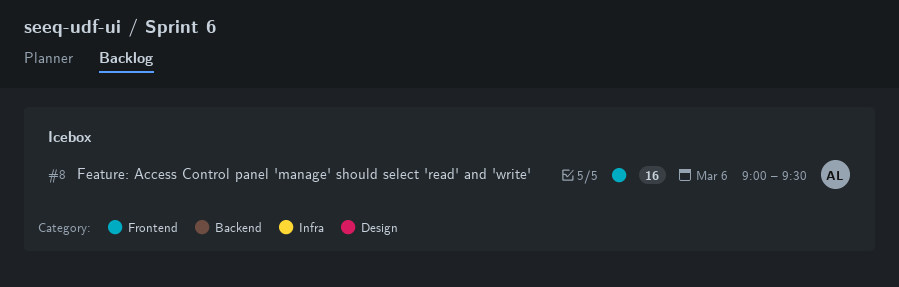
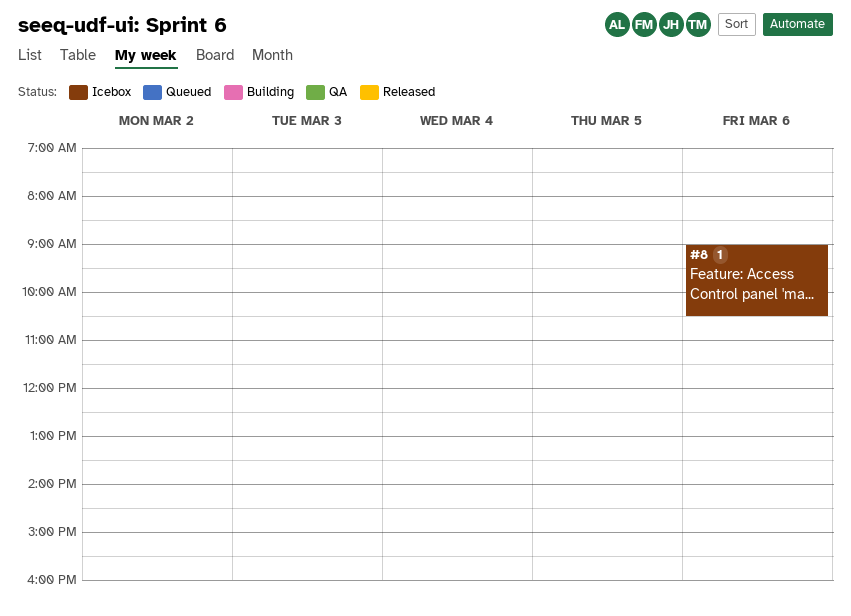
#8, estimate: 16 -> 1
#8, ends: 09:30 -> 10:30

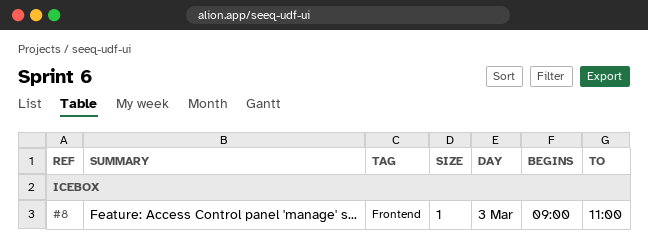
#8, day: Mar 6 -> Mar 3
#8, ends: 10:30 -> 11:00

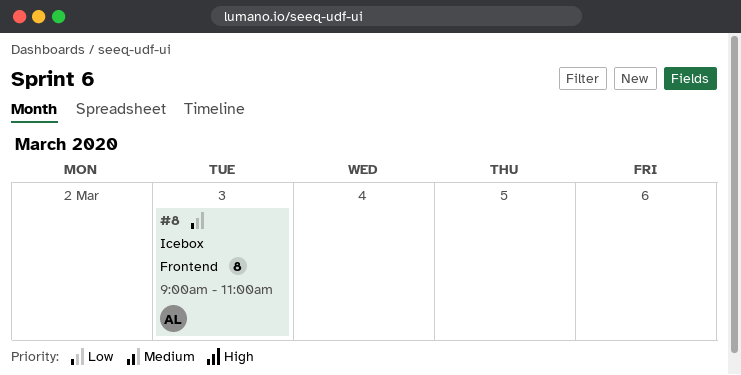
#8, estimate: 1 -> 8

